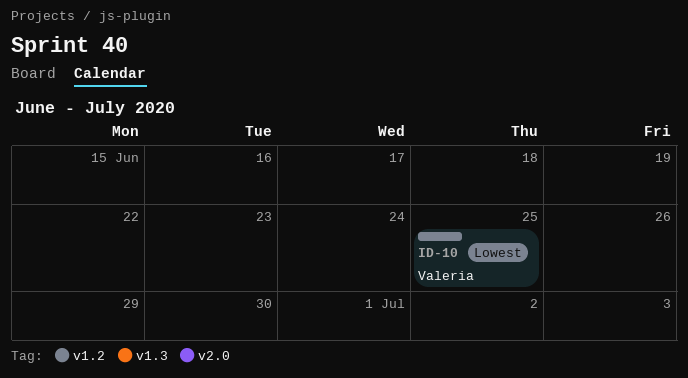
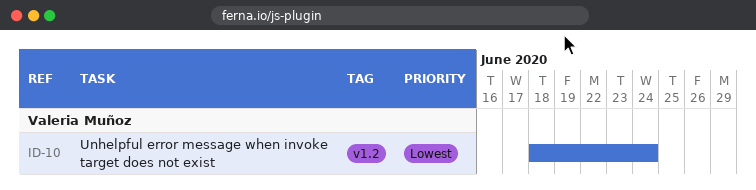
ID-10, due: Jun 25 -> Jun 24

